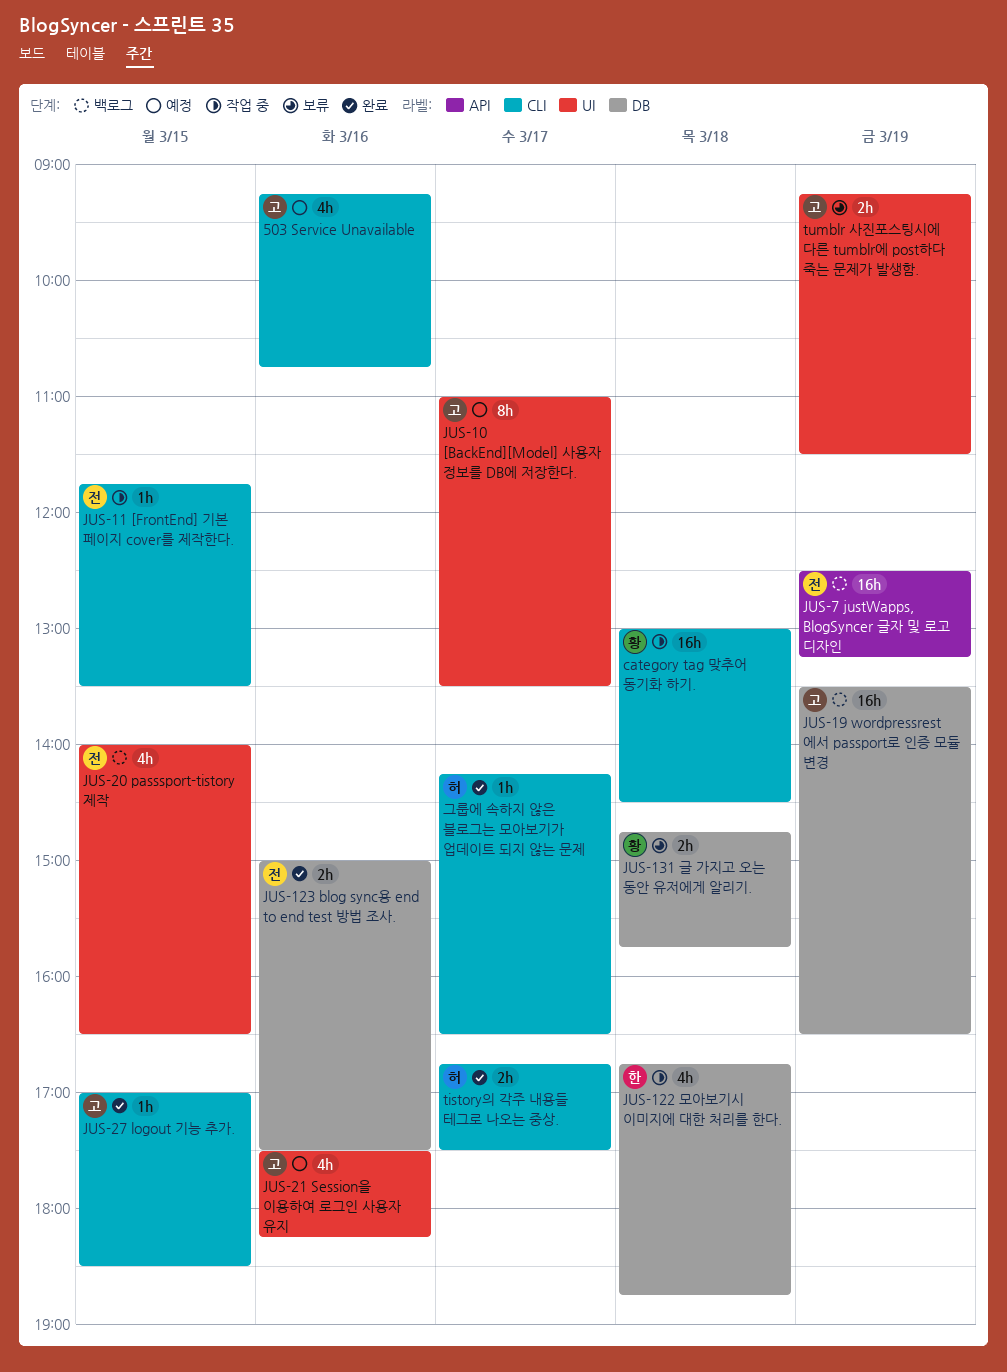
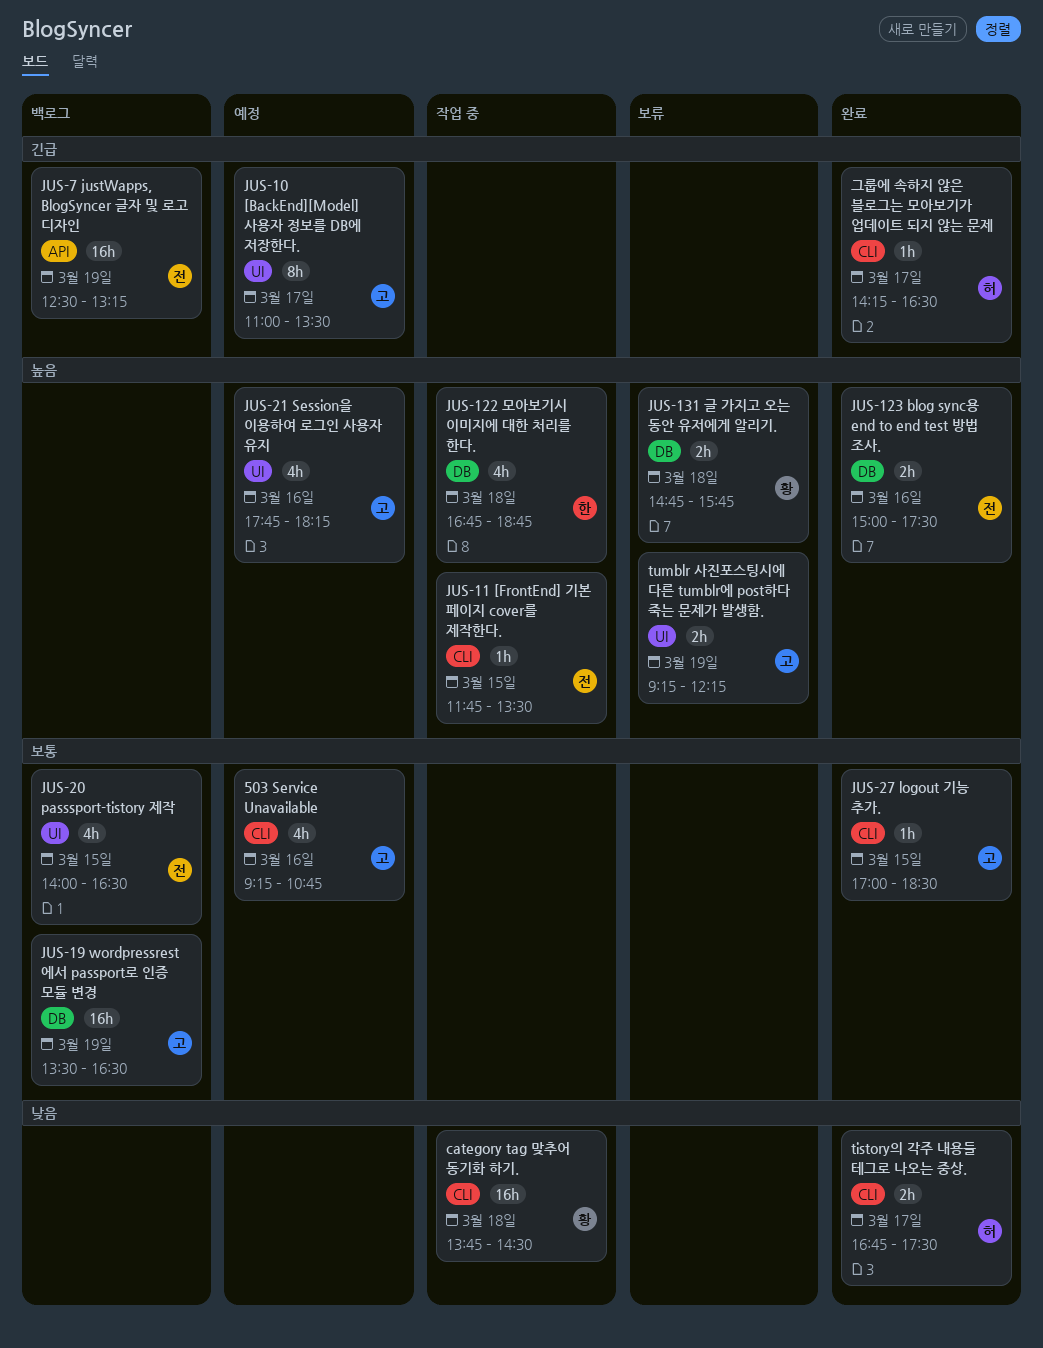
category tag 맞추어 동기화 하기., begins: 13:00 -> 13:45
JUS-21 Session을 이용하여 로그인 사용자 유지, begins: 17:30 -> 17:45
tumblr 사진포스팅시에 다른 tumblr에 post하다 죽는 문제가 발생함., ends: 11:30 -> 12:15

